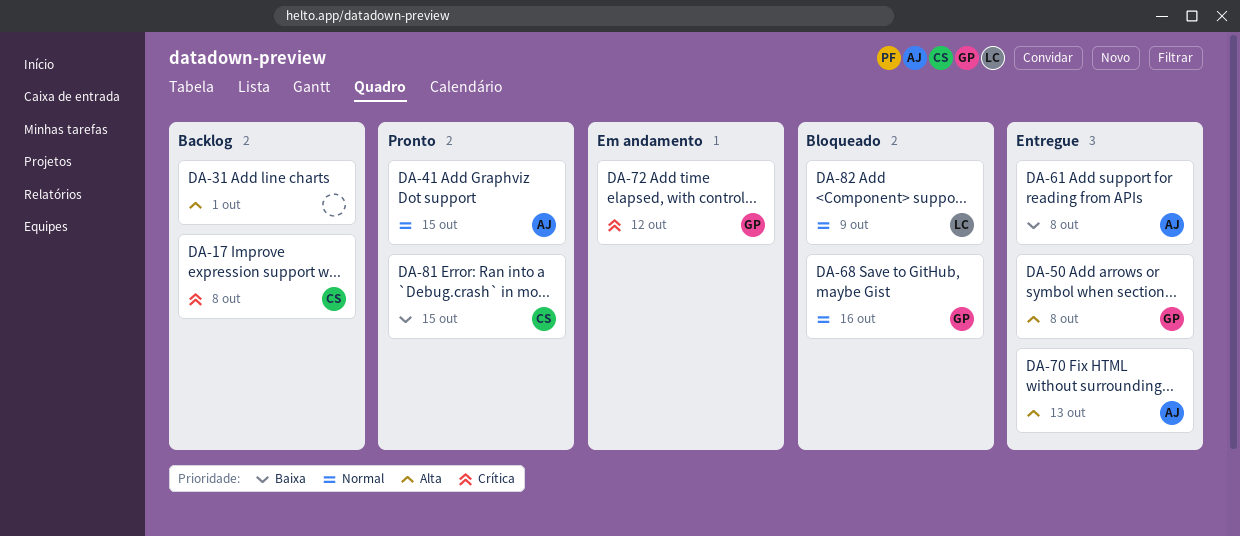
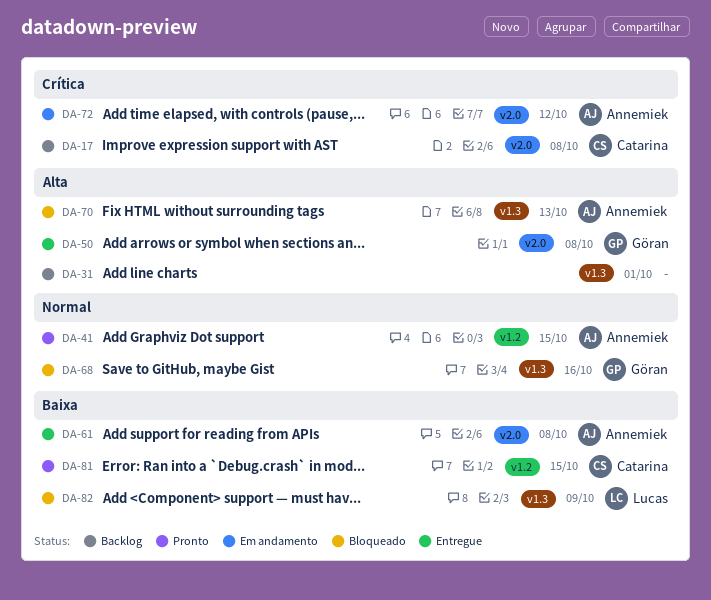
DA-70, status: Entregue -> Bloqueado
DA-72, owner: Göran -> Annemiek
DA-82, priority: Normal -> Baixa

